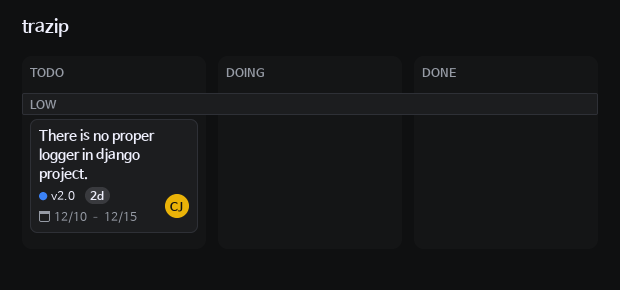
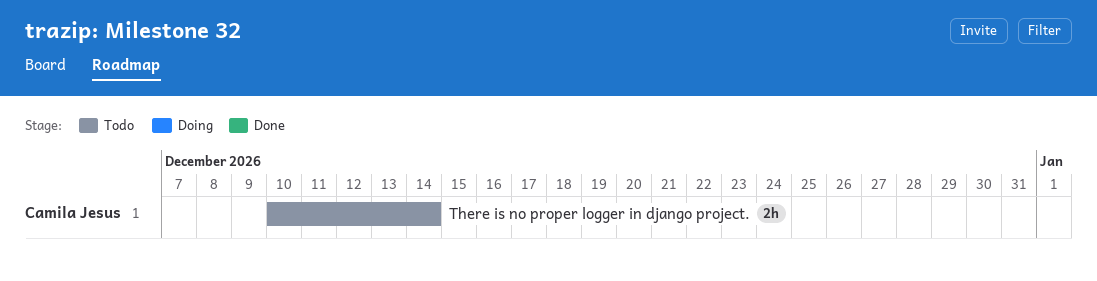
There is no proper logger in django project., estimate: 2d -> 2h
There is no proper logger in django project., due: Dec 15 -> Dec 14

